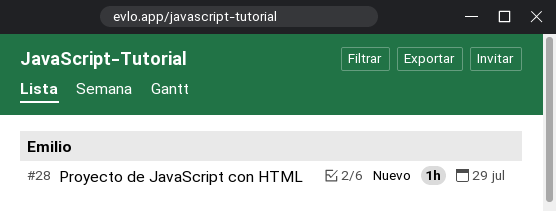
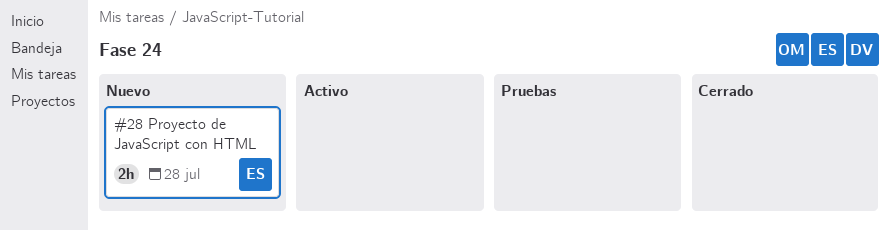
#28, estimate: 1h -> 2h
#28, due: Jul 29 -> Jul 28

